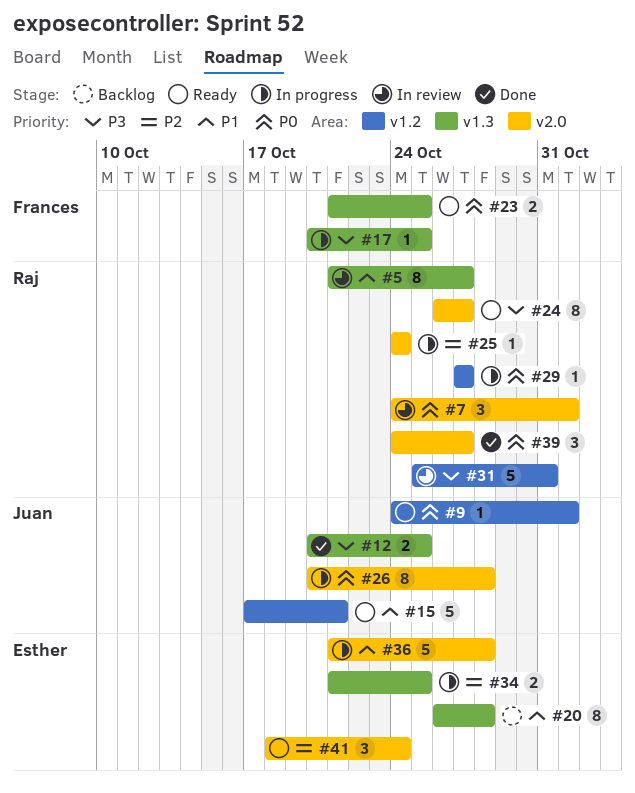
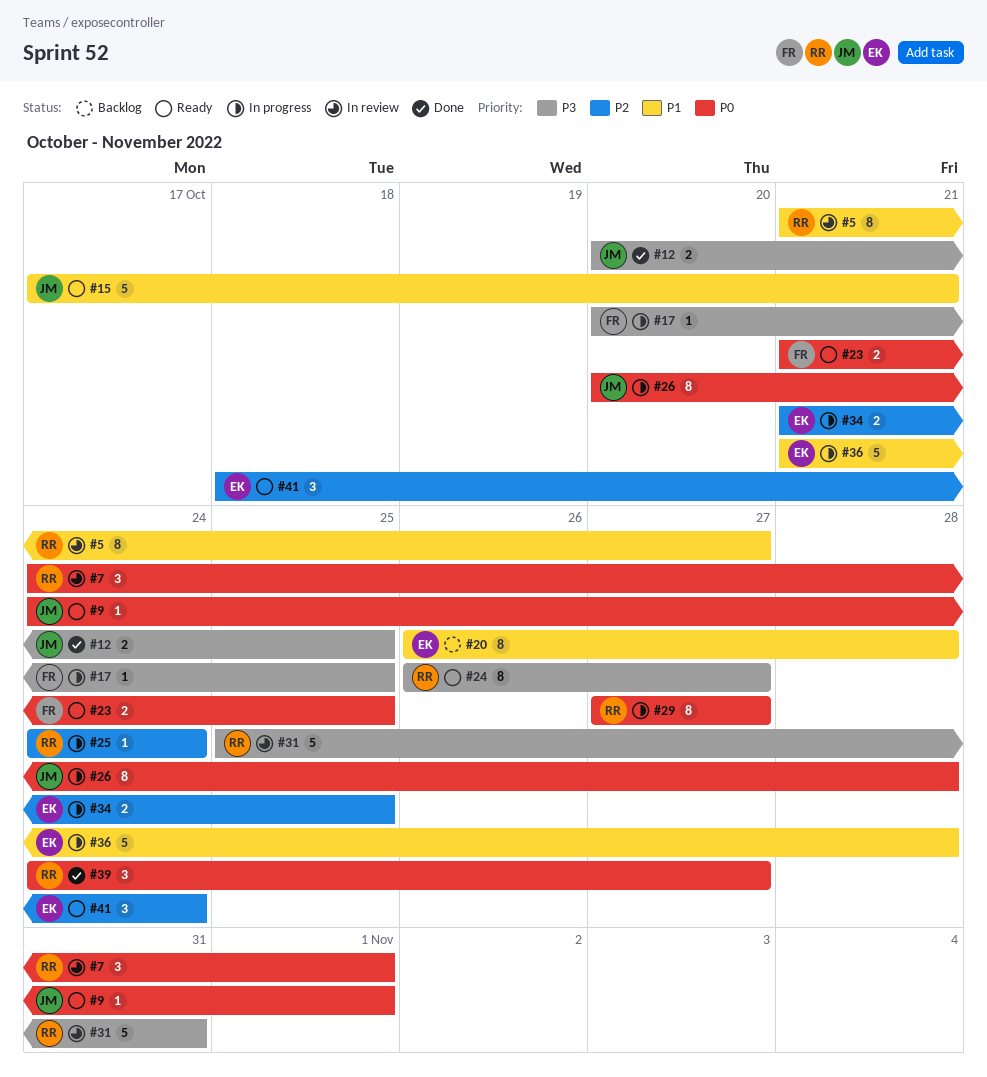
#29, estimate: 1 -> 8

